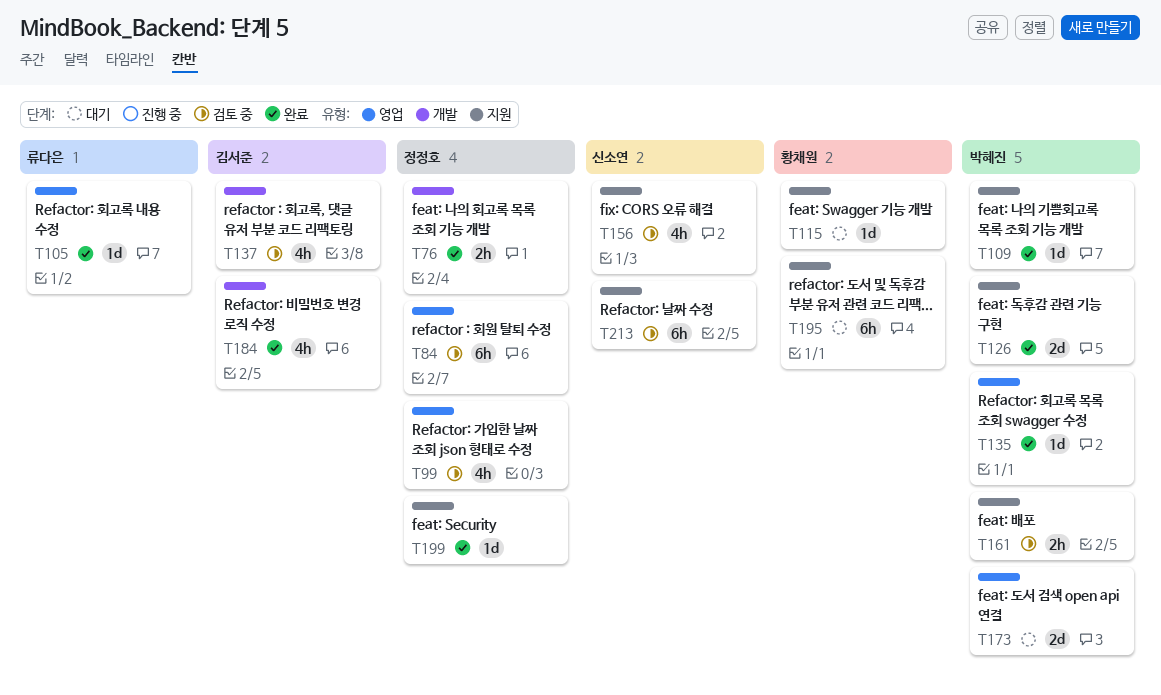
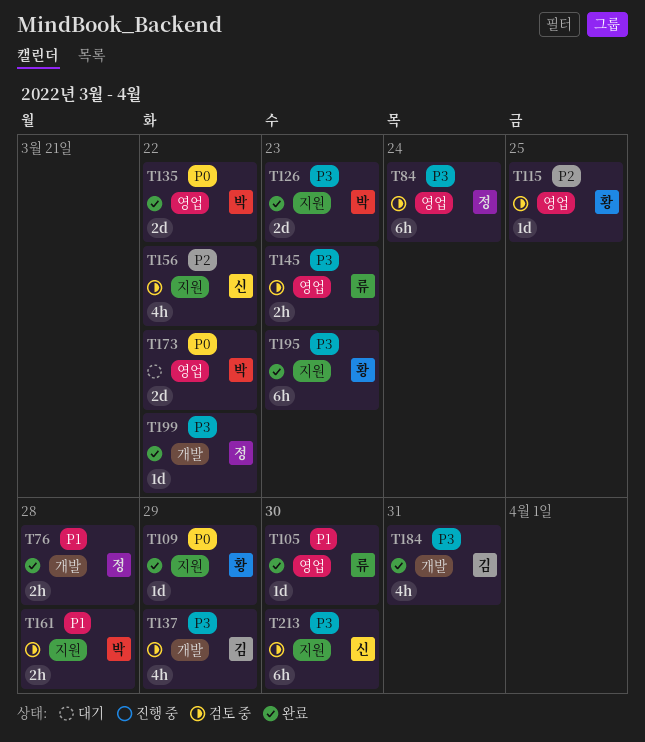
T99: present -> none
T109, owner: 박혜진 -> 황채원
T115, status: 대기 -> 검토 중
T115, label: 지원 -> 영업
T135, estimate: 1d -> 2d
T145: none -> present
T195, status: 대기 -> 완료
T199, label: 지원 -> 개발

